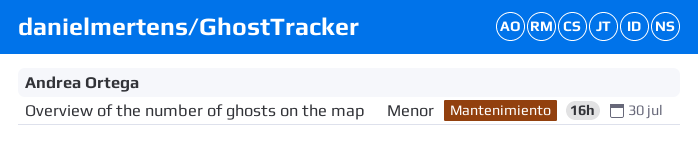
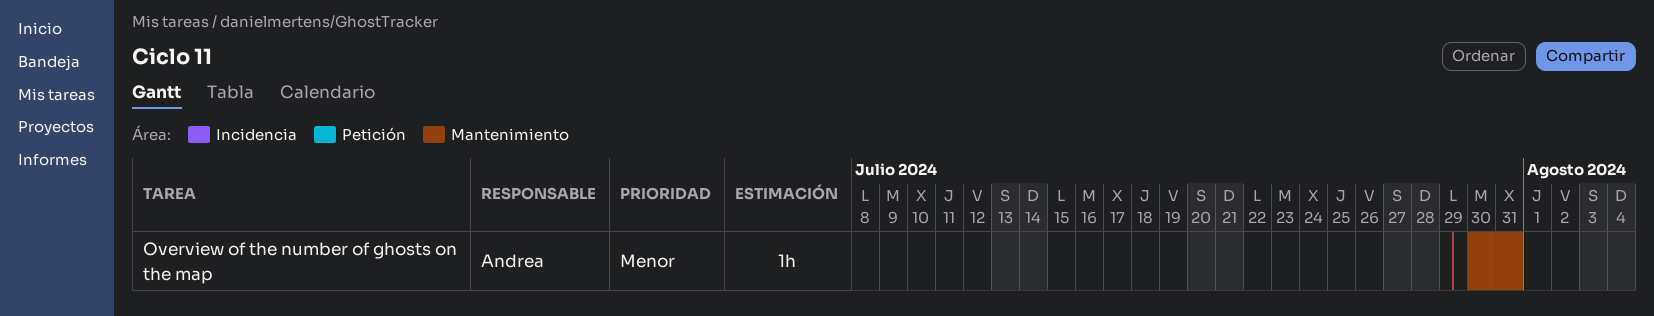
Overview of the number of ghosts on the map, estimate: 16h -> 1h
Overview of the number of ghosts on the map, due: Jul 30 -> Jul 31

